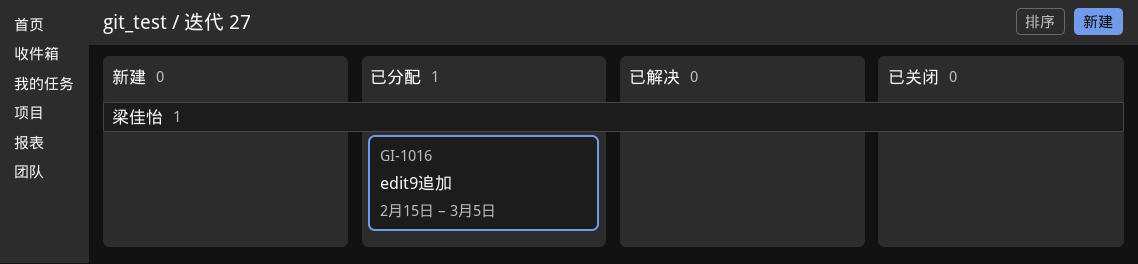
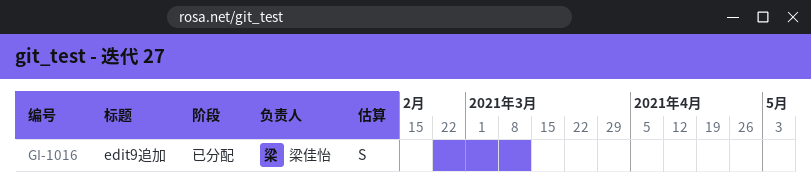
GI-1016, start: Feb 15 -> Feb 22
GI-1016, due: Mar 5 -> Mar 12

